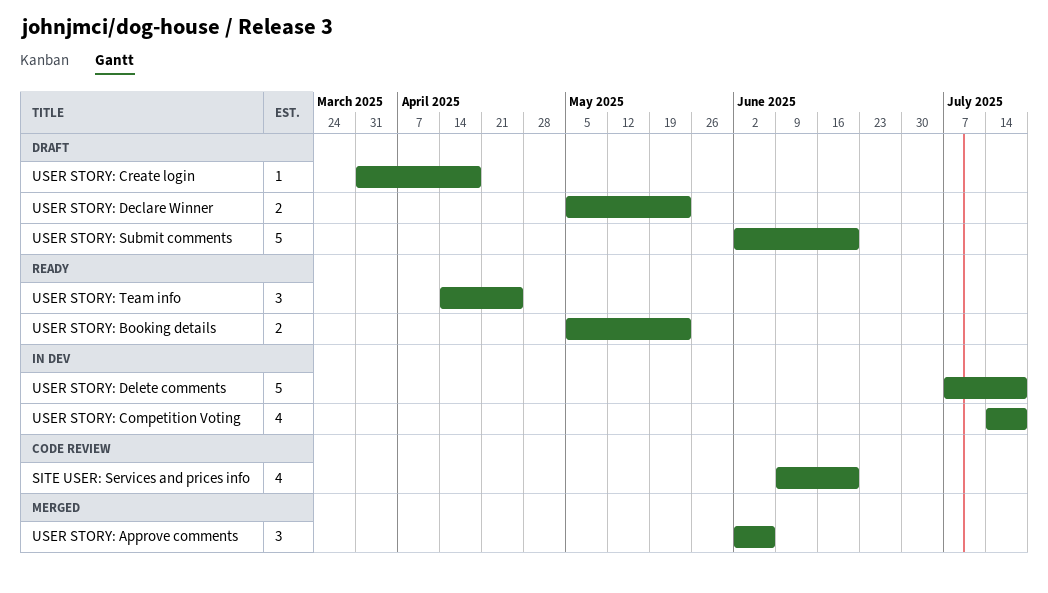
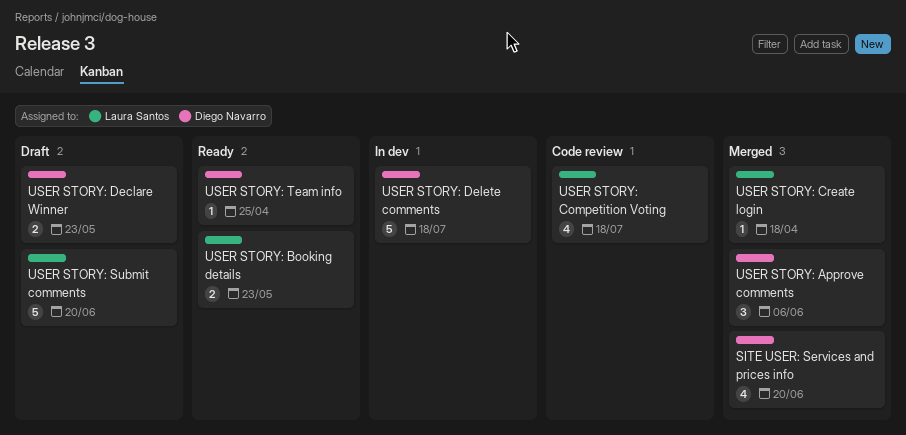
SITE USER: Services and prices info, status: Code review -> Merged
USER STORY: Competition Voting, status: In dev -> Code review
USER STORY: Create login, status: Draft -> Merged
USER STORY: Team info, estimate: 3 -> 1

